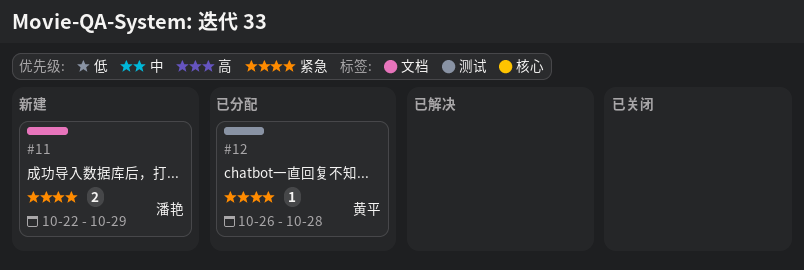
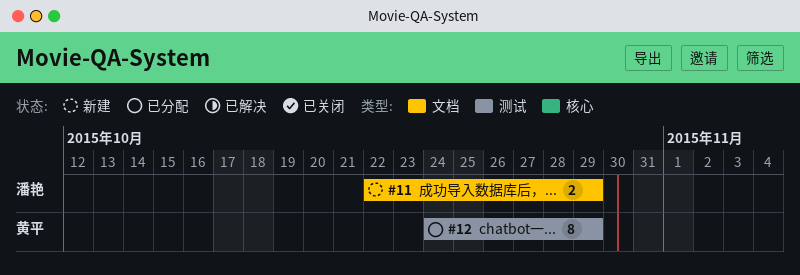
#12, estimate: 1 -> 8
#12, start: Oct 26 -> Oct 24
#12, due: Oct 28 -> Oct 29

